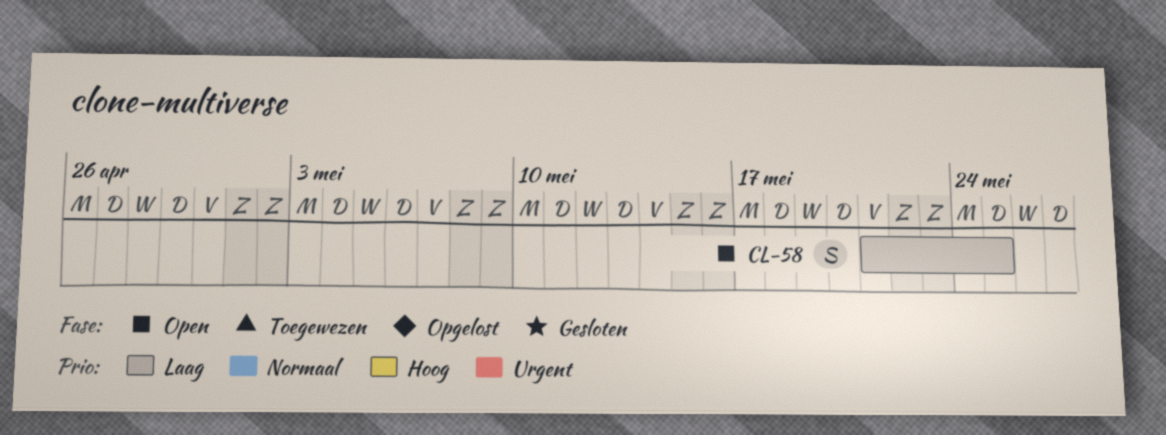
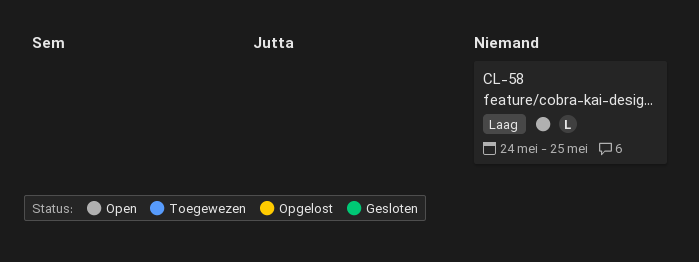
CL-58, estimate: S -> L
CL-58, start: May 21 -> May 24

